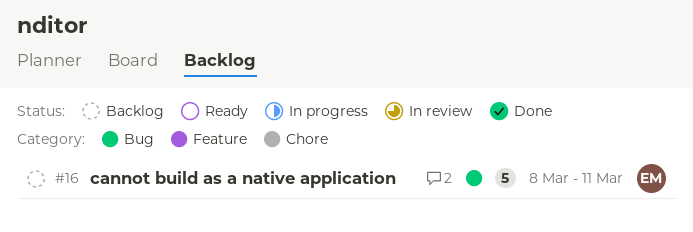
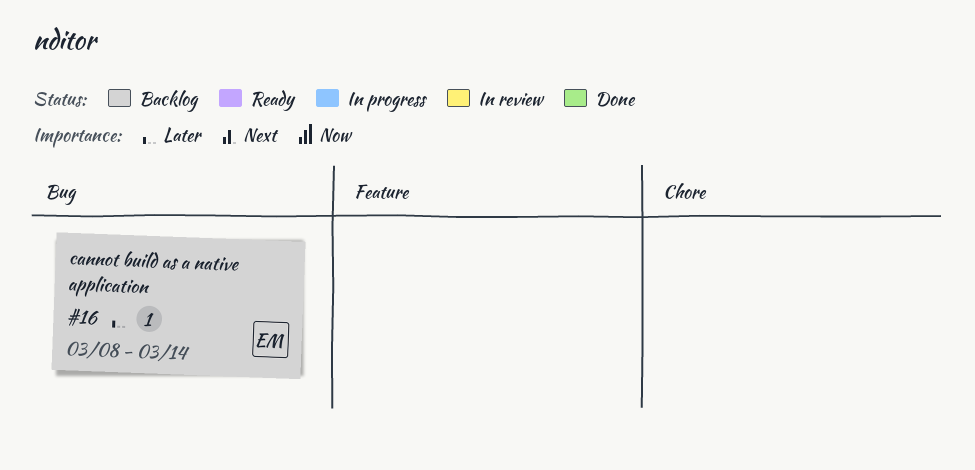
#16, estimate: 5 -> 1
#16, due: Mar 11 -> Mar 14

